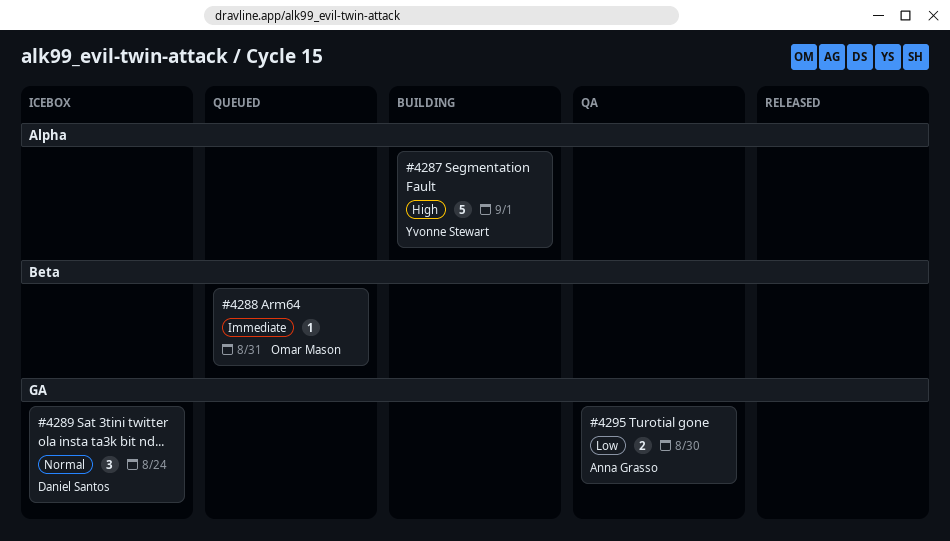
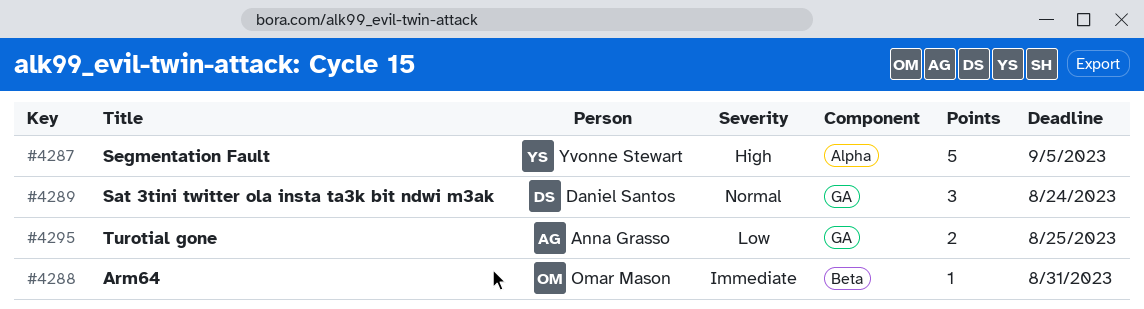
#4287, due: Sep 1 -> Sep 5
#4295, due: Aug 30 -> Aug 25

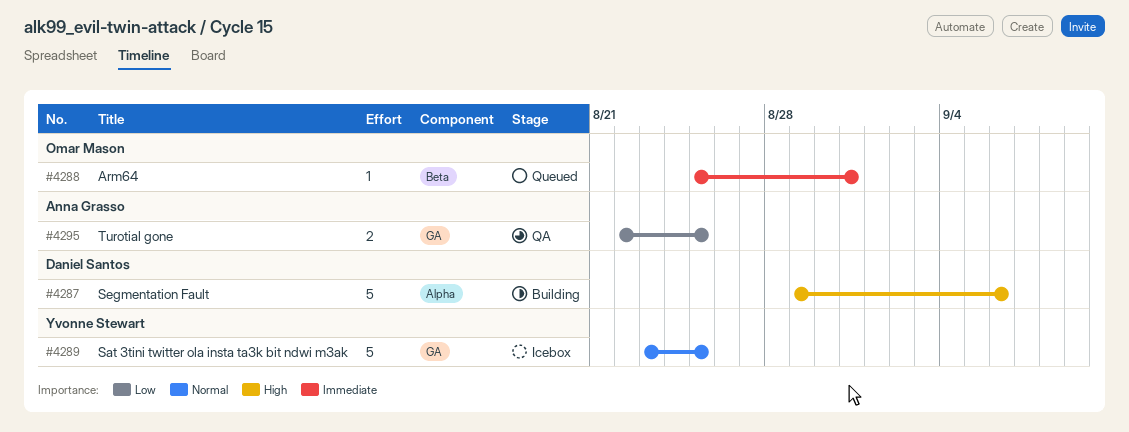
#4287, owner: Yvonne Stewart -> Daniel Santos
#4287, due: Sep 5 -> Sep 6
#4289, owner: Daniel Santos -> Yvonne Stewart
#4289, estimate: 3 -> 5
#4289, due: Aug 24 -> Aug 25

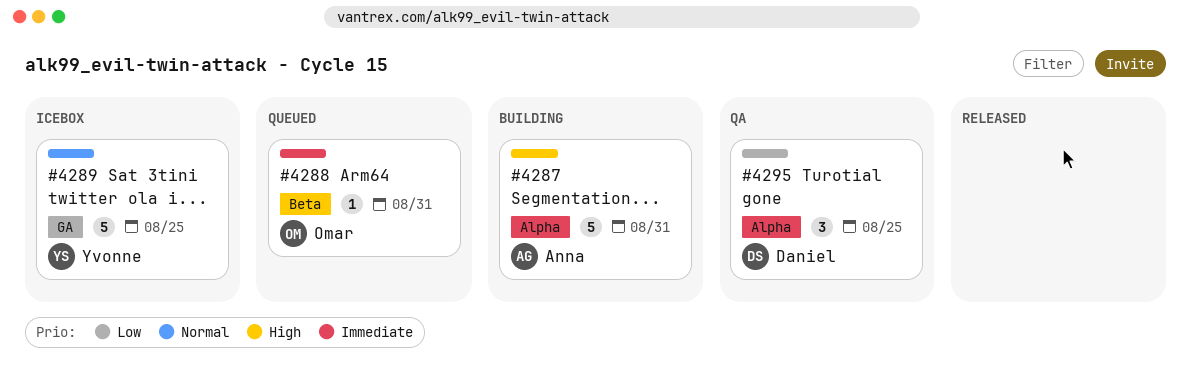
#4287, owner: Daniel Santos -> Anna Grasso
#4287, due: Sep 6 -> Aug 31
#4295, owner: Anna Grasso -> Daniel Santos
#4295, label: GA -> Alpha
#4295, estimate: 2 -> 3

